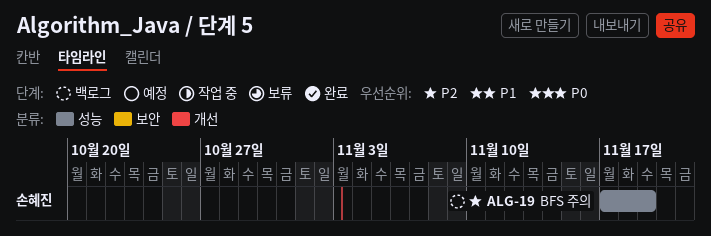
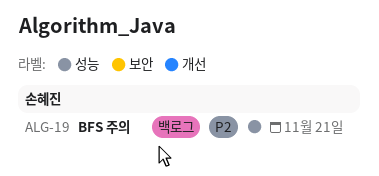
ALG-19, due: Nov 19 -> Nov 21

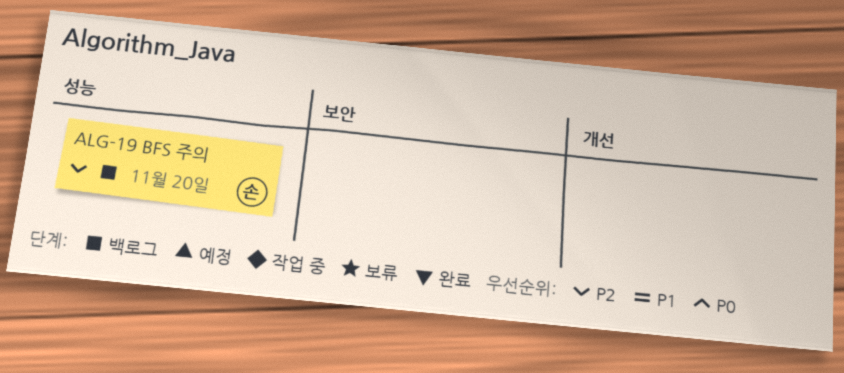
ALG-19, due: Nov 21 -> Nov 20

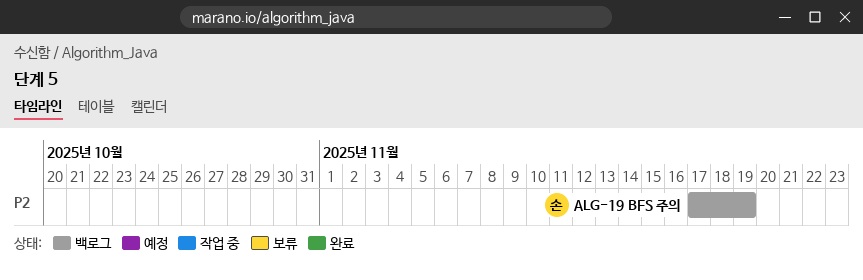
ALG-19, due: Nov 20 -> Nov 19

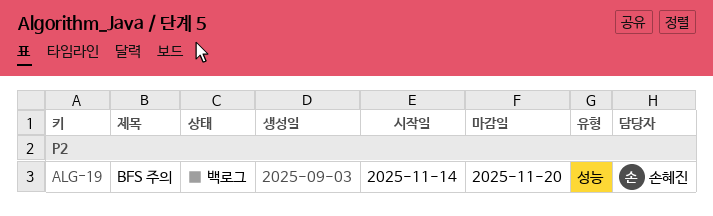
ALG-19, start: Nov 17 -> Nov 14
ALG-19, due: Nov 19 -> Nov 20

